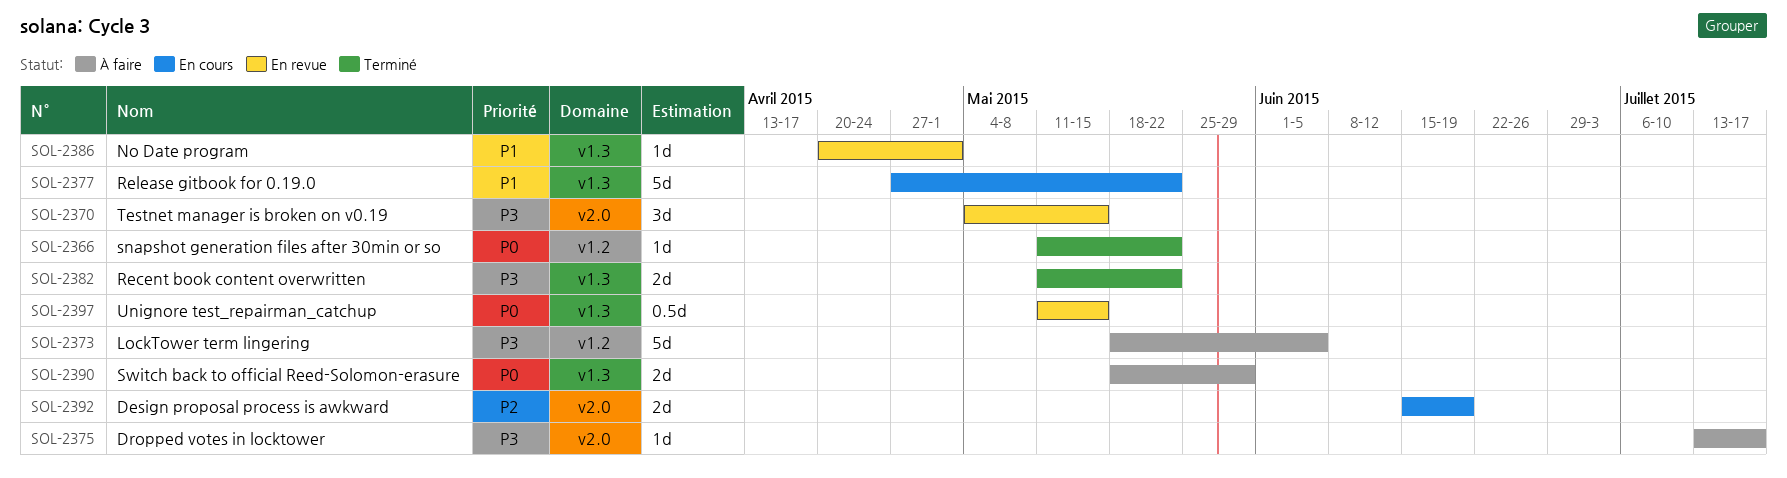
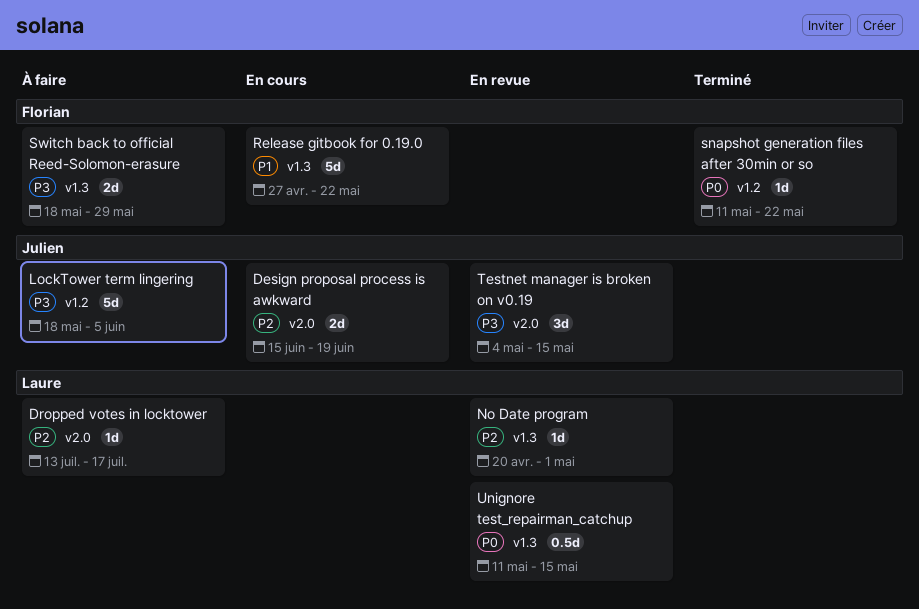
Dropped votes in locktower, priority: P3 -> P2
No Date program, priority: P1 -> P2
Recent book content overwritten: present -> none
Switch back to official Reed-Solomon-erasure, priority: P0 -> P3

